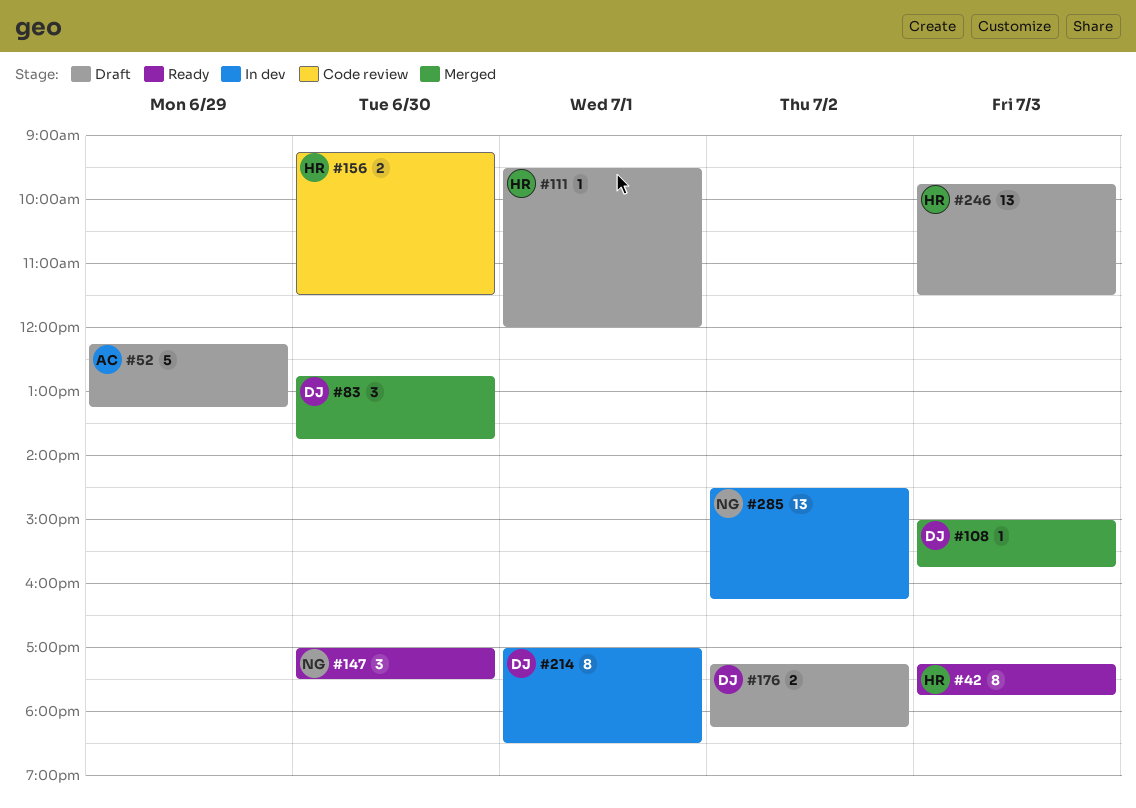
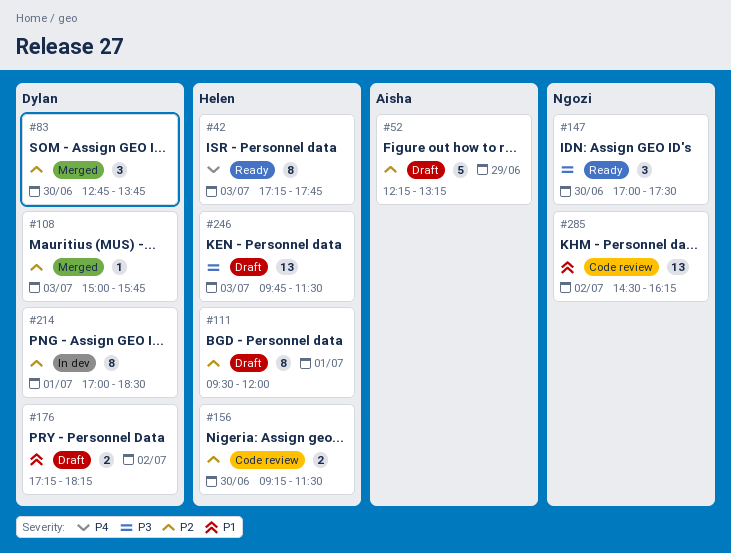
#111, estimate: 1 -> 8
#285, status: In dev -> Code review

